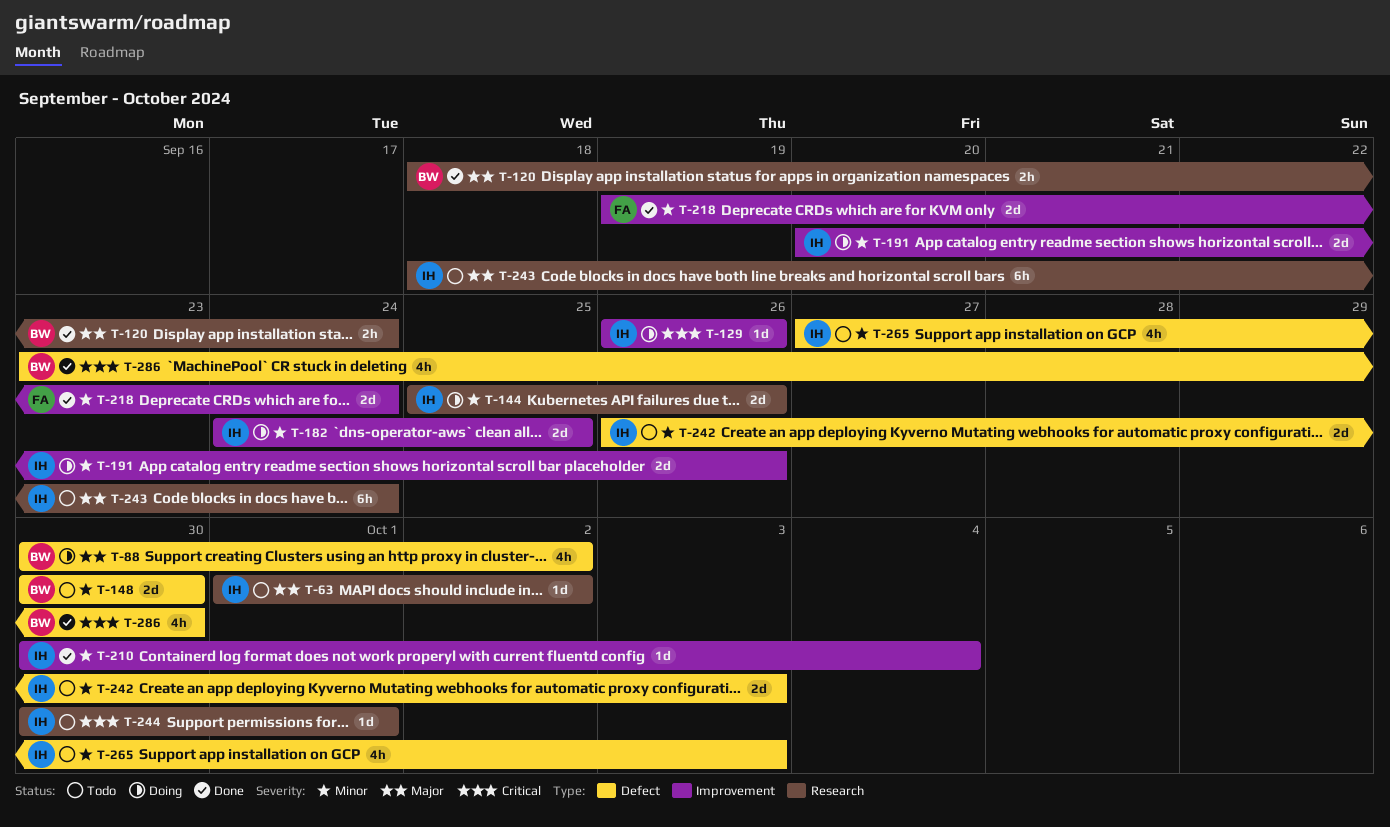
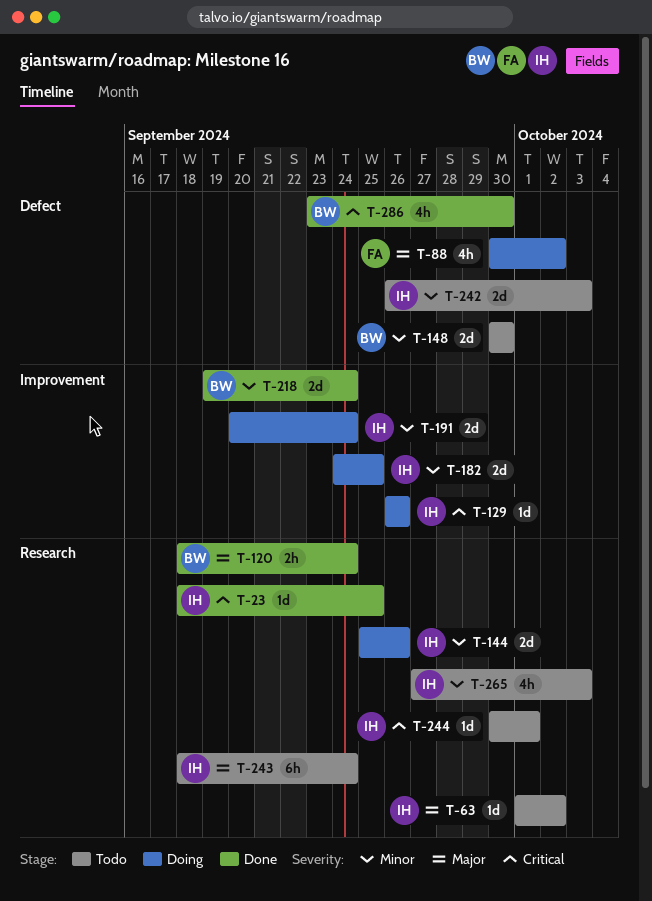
T-23: none -> present
T-88, owner: BW -> FA
T-191, due: Sep 26 -> Sep 24
T-210: present -> none
T-218, owner: FA -> BW
T-265, label: Defect -> Research

